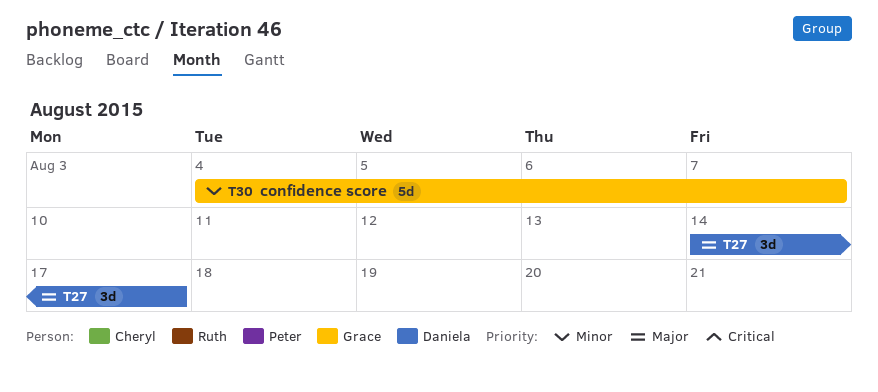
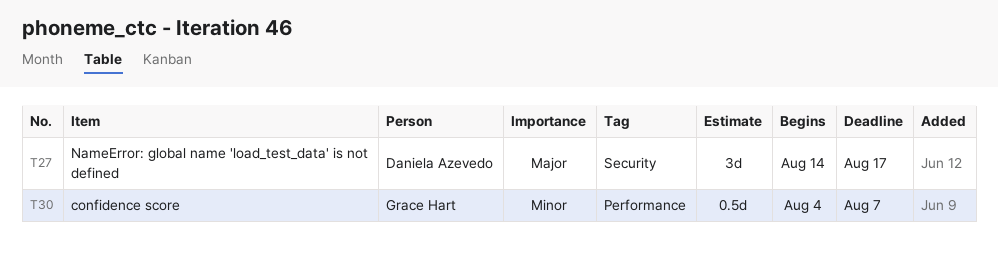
T30, estimate: 5d -> 0.5d

